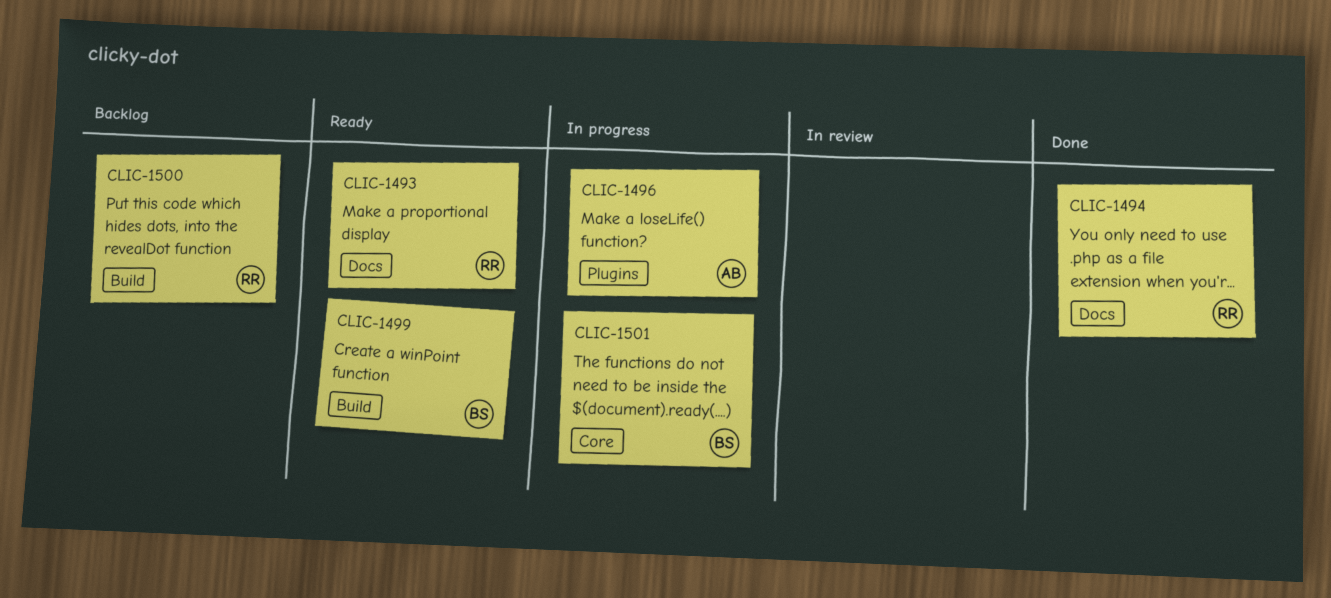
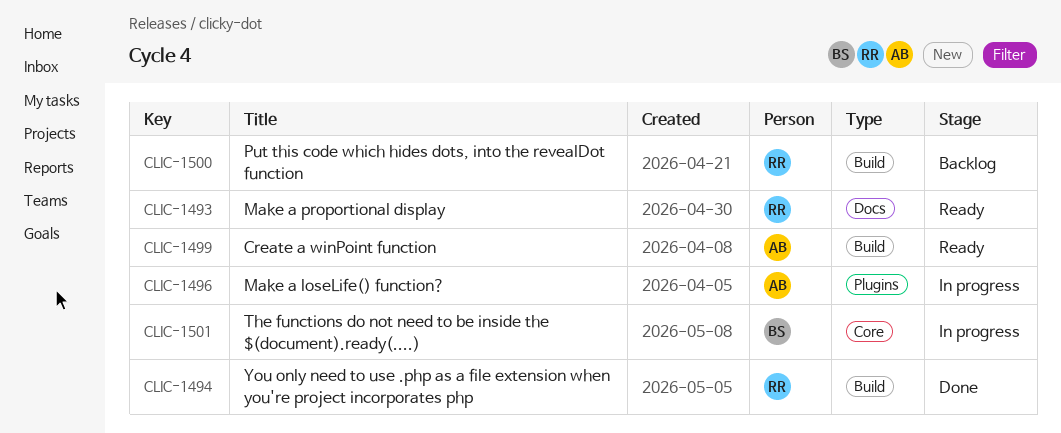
CLIC-1494, label: Docs -> Build
CLIC-1499, owner: BS -> AB

